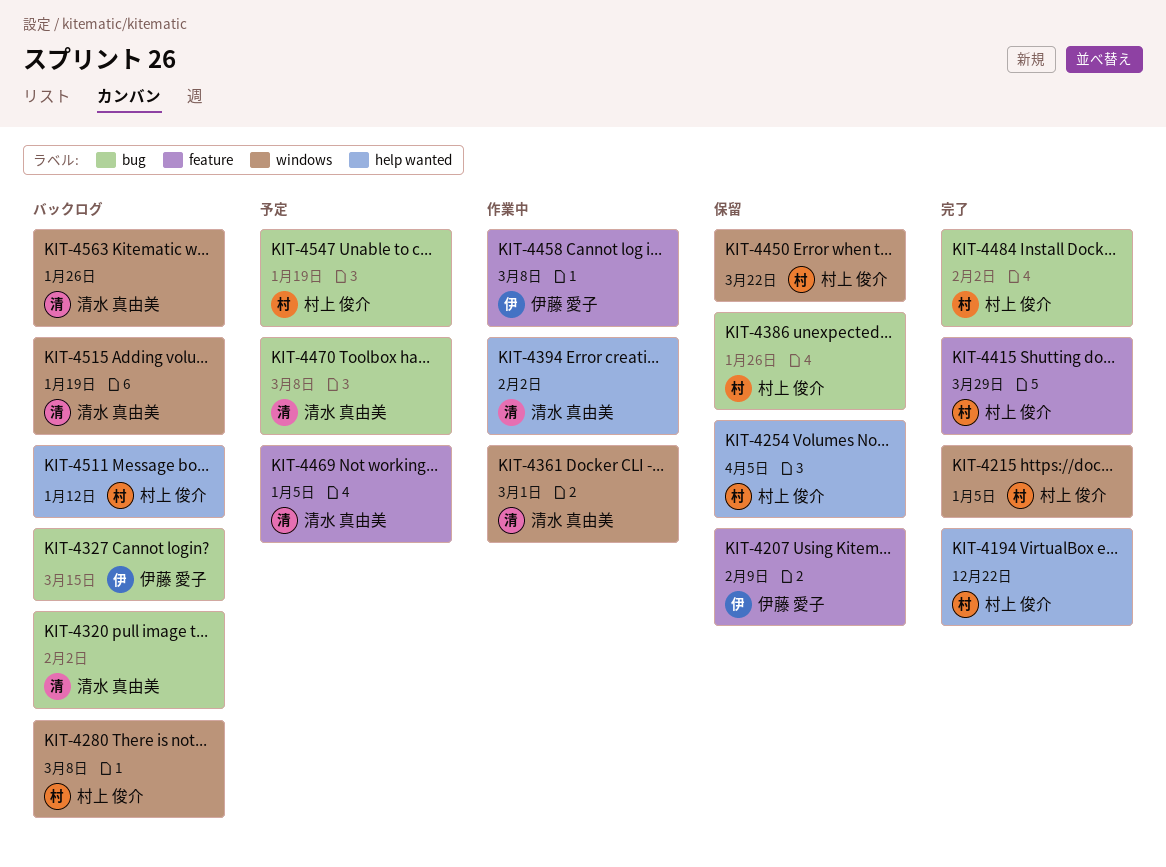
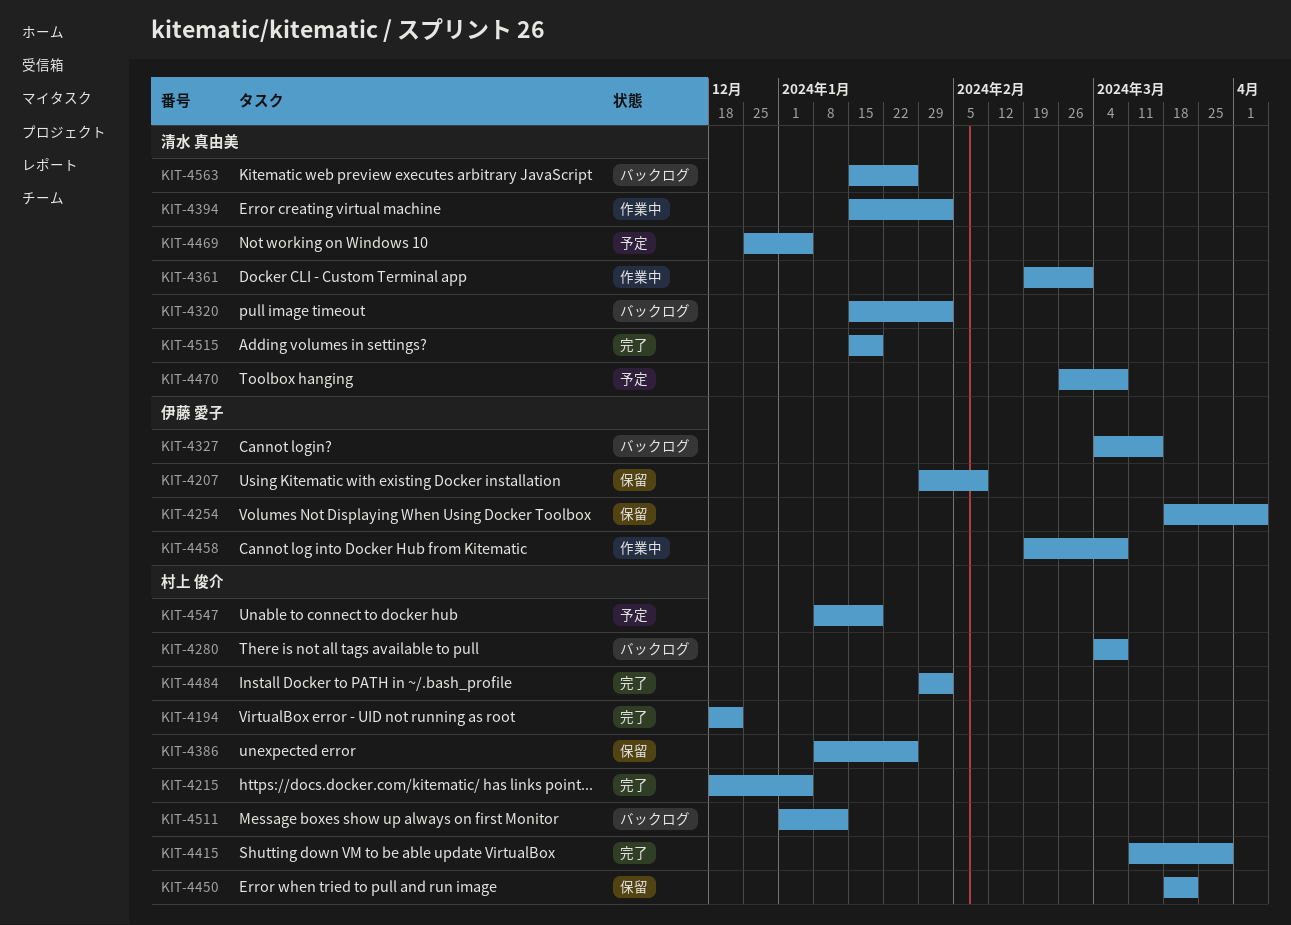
KIT-4254, owner: 村上 俊介 -> 伊藤 愛子
KIT-4515, status: バックログ -> 完了

